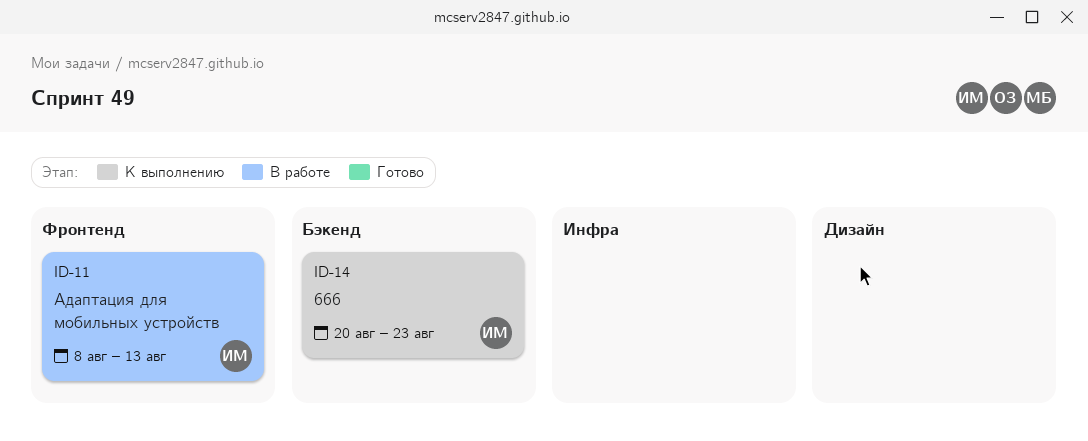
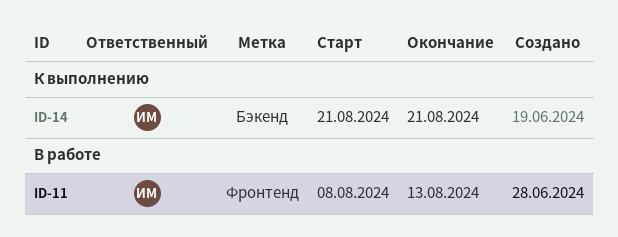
ID-14, start: Aug 20 -> Aug 21
ID-14, due: Aug 23 -> Aug 21

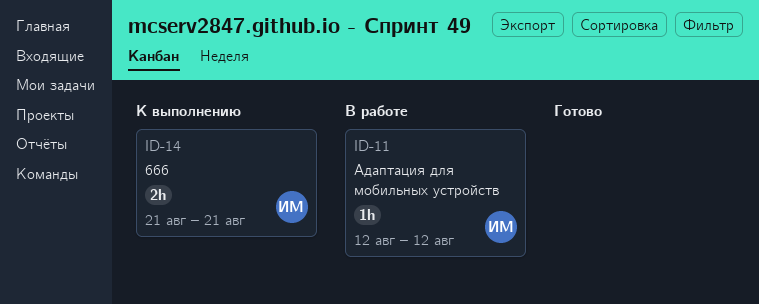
ID-11, start: Aug 8 -> Aug 12
ID-11, due: Aug 13 -> Aug 12

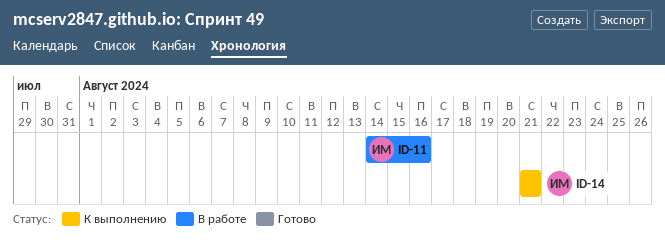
ID-11, start: Aug 12 -> Aug 14
ID-11, due: Aug 12 -> Aug 16

